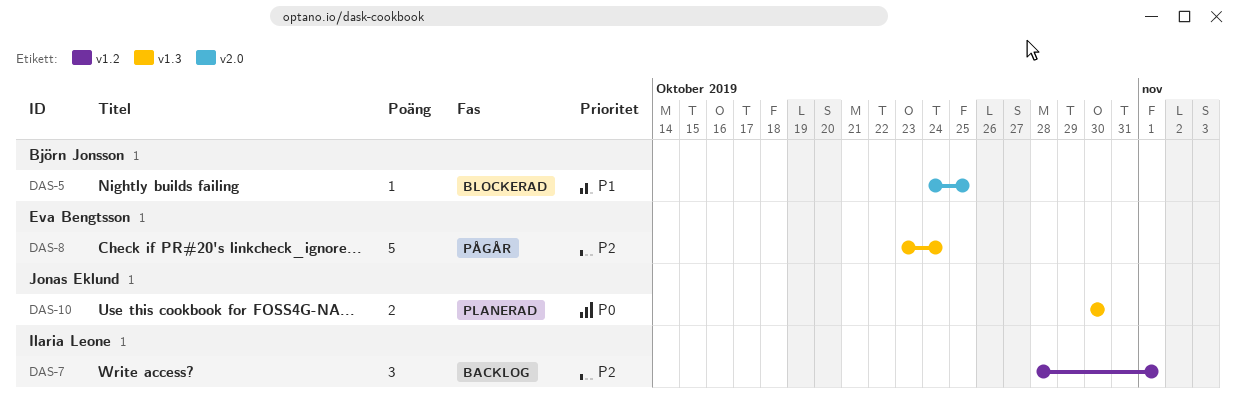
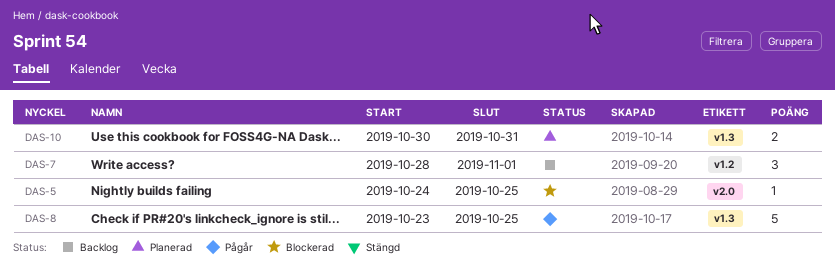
DAS-8, due: Oct 24 -> Oct 25
DAS-10, due: Oct 30 -> Oct 31

